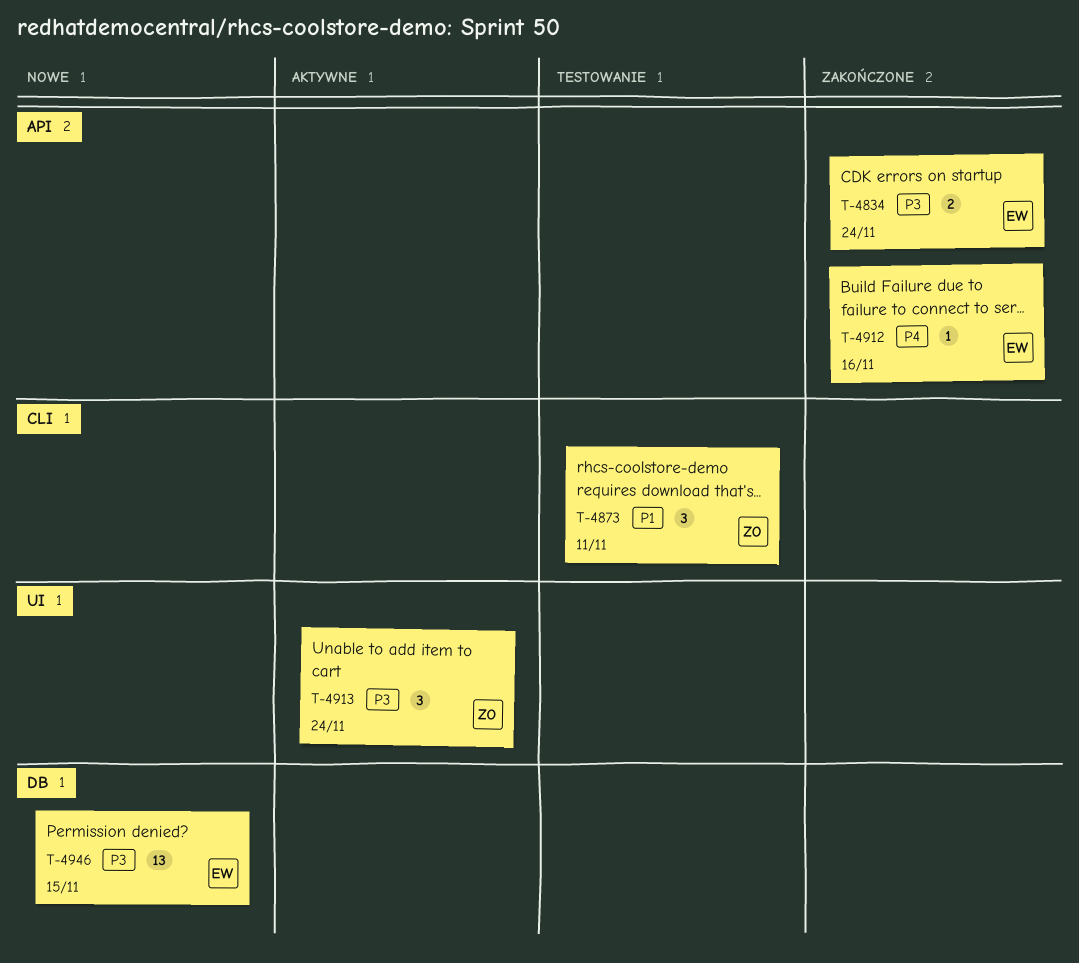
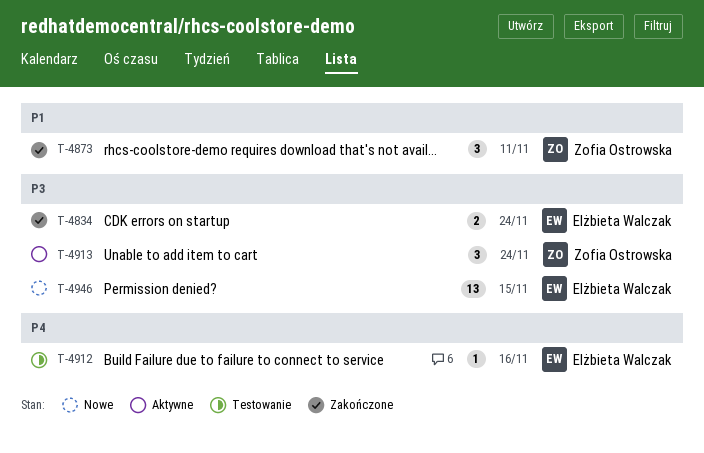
T-4873, status: Testowanie -> Zakończone
T-4912, status: Zakończone -> Testowanie

